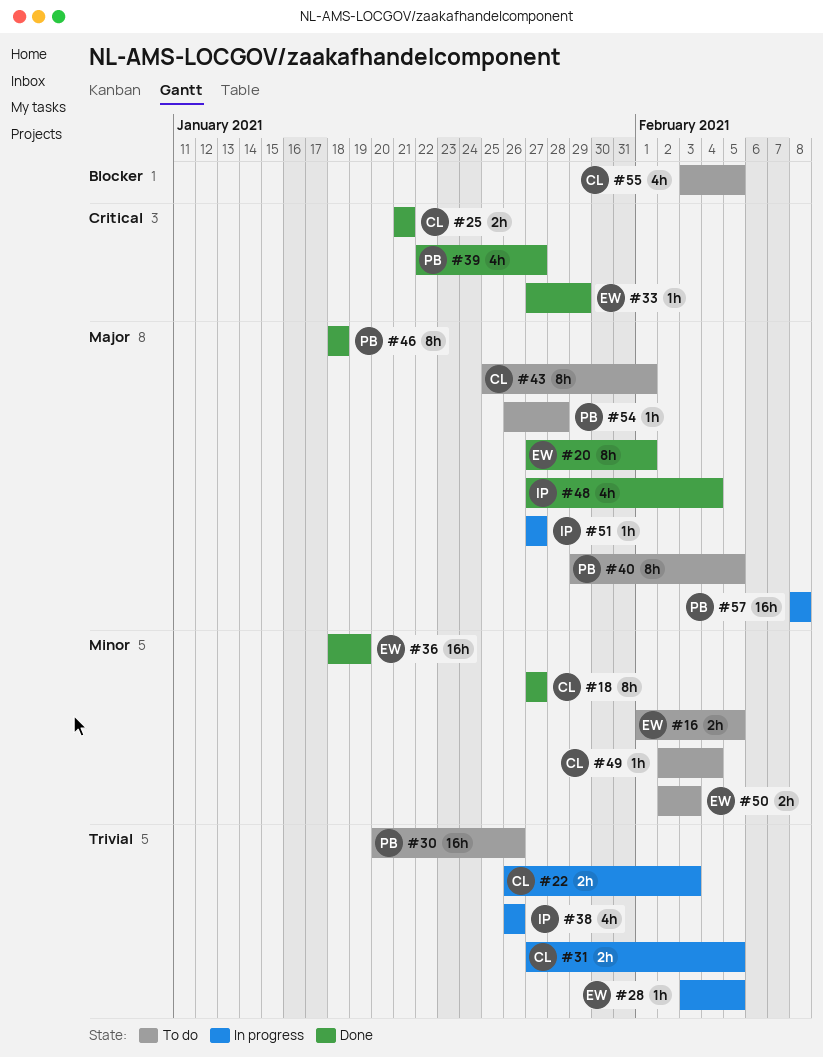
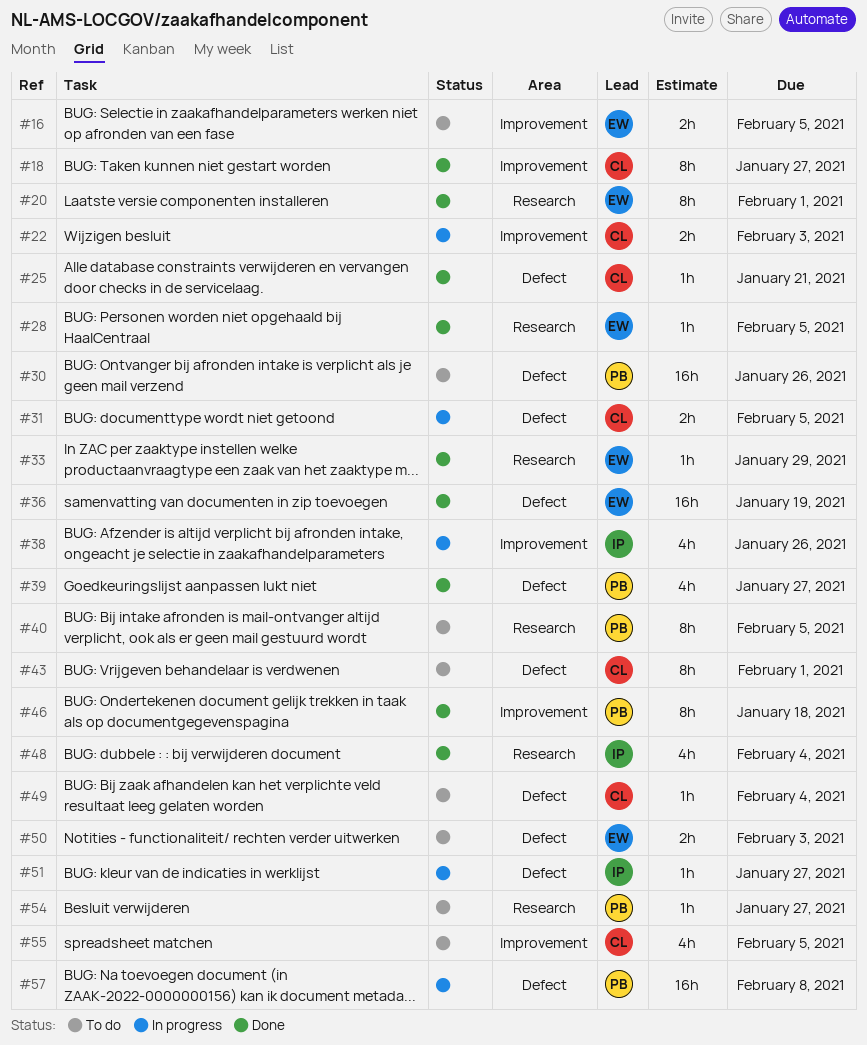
#25, estimate: 2h -> 1h
#28, status: In progress -> Done
#54, due: Jan 28 -> Jan 27

